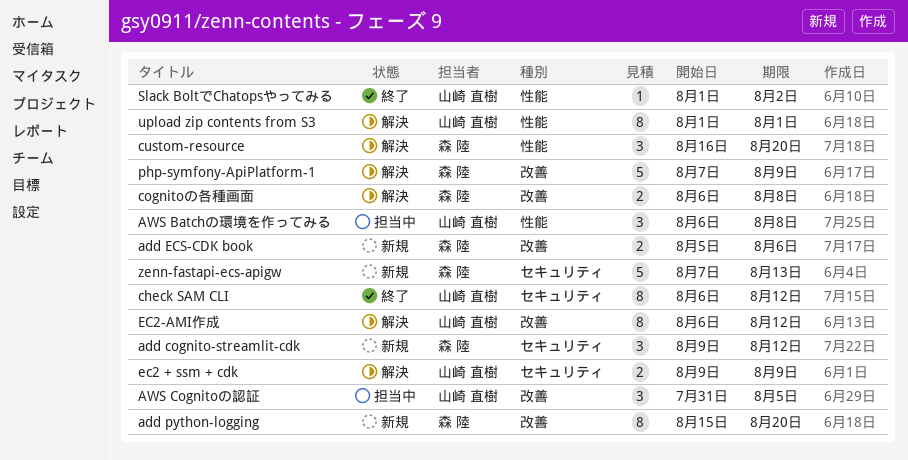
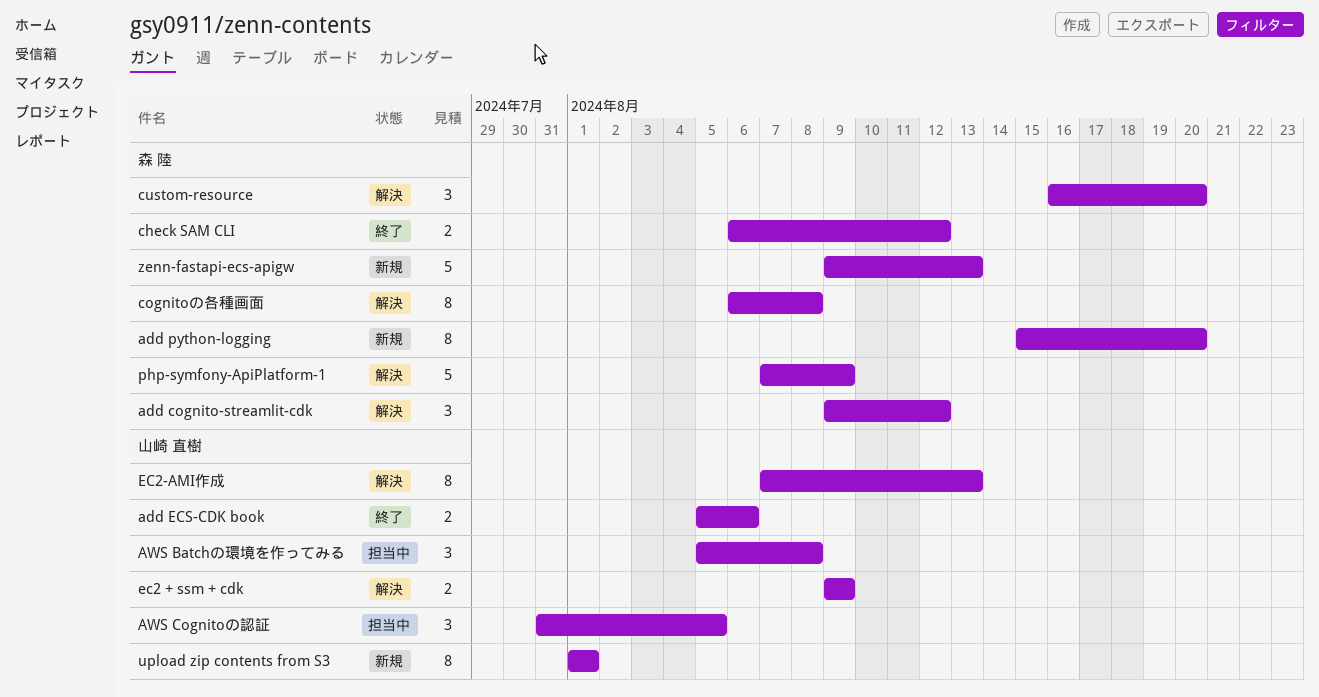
add cognito-streamlit-cdk, status: 新規 -> 解決
add ECS-CDK book, status: 新規 -> 終了
add ECS-CDK book, owner: 森 陸 -> 山崎 直樹
AWS Batchの環境を作ってみる, start: Aug 6 -> Aug 5
check SAM CLI, owner: 山崎 直樹 -> 森 陸
check SAM CLI, estimate: 8 -> 2
cognitoの各種画面, estimate: 2 -> 8
EC2-AMI作成, start: Aug 6 -> Aug 7
EC2-AMI作成, due: Aug 12 -> Aug 13
Slack BoltでChatopsやってみる: present -> none
upload zip contents from S3, status: 解決 -> 新規
zenn-fastapi-ecs-apigw, start: Aug 7 -> Aug 9

